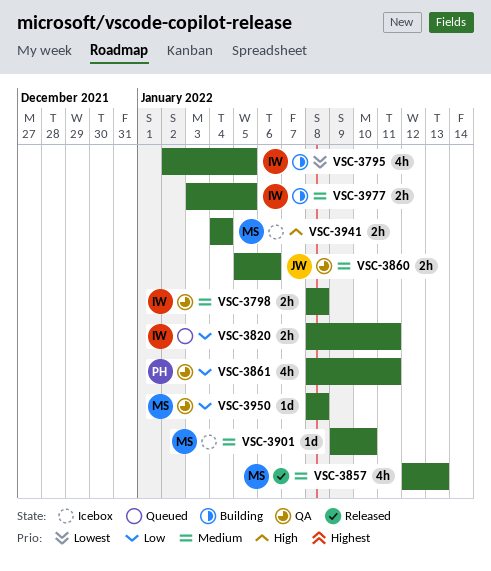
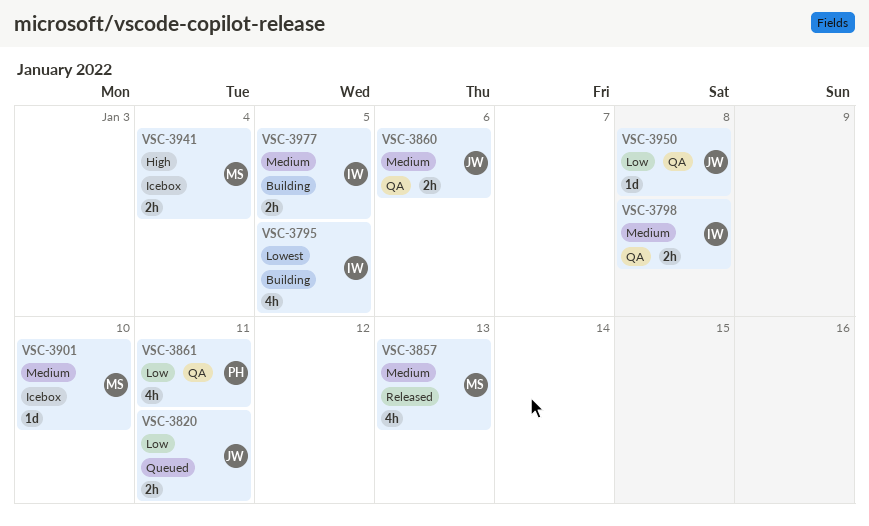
VSC-3820, owner: IW -> JW
VSC-3950, owner: MS -> JW

